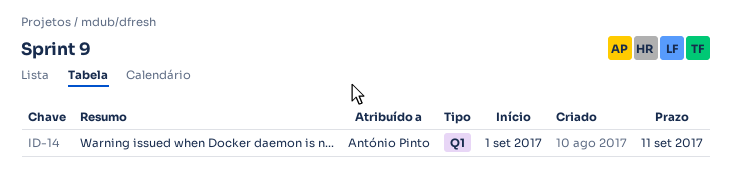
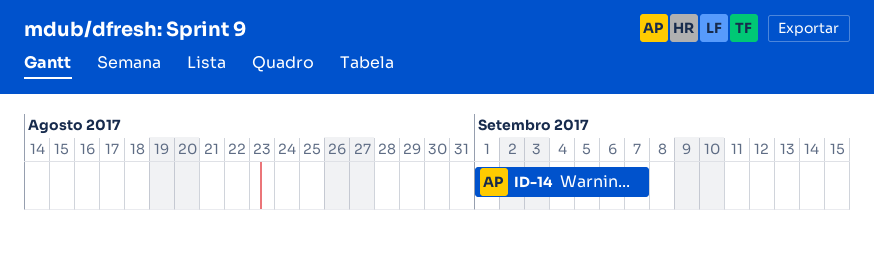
ID-14, due: Sep 11 -> Sep 7

